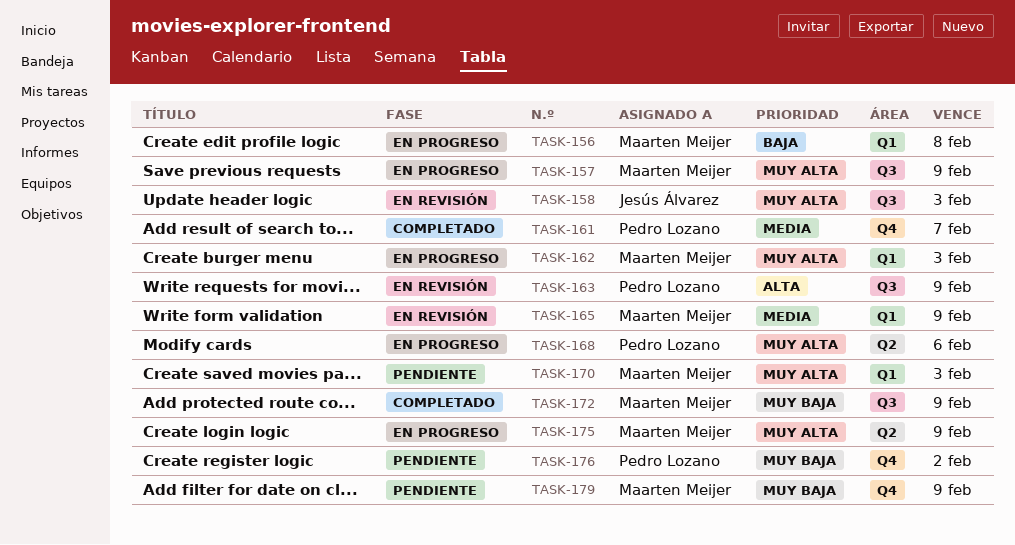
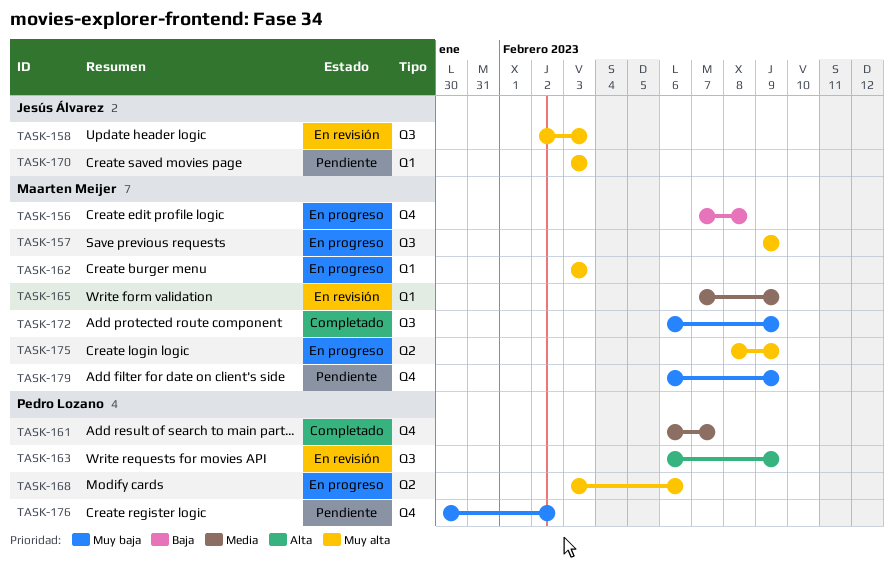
TASK-156, label: Q1 -> Q4
TASK-170, owner: Maarten Meijer -> Jesús Álvarez

